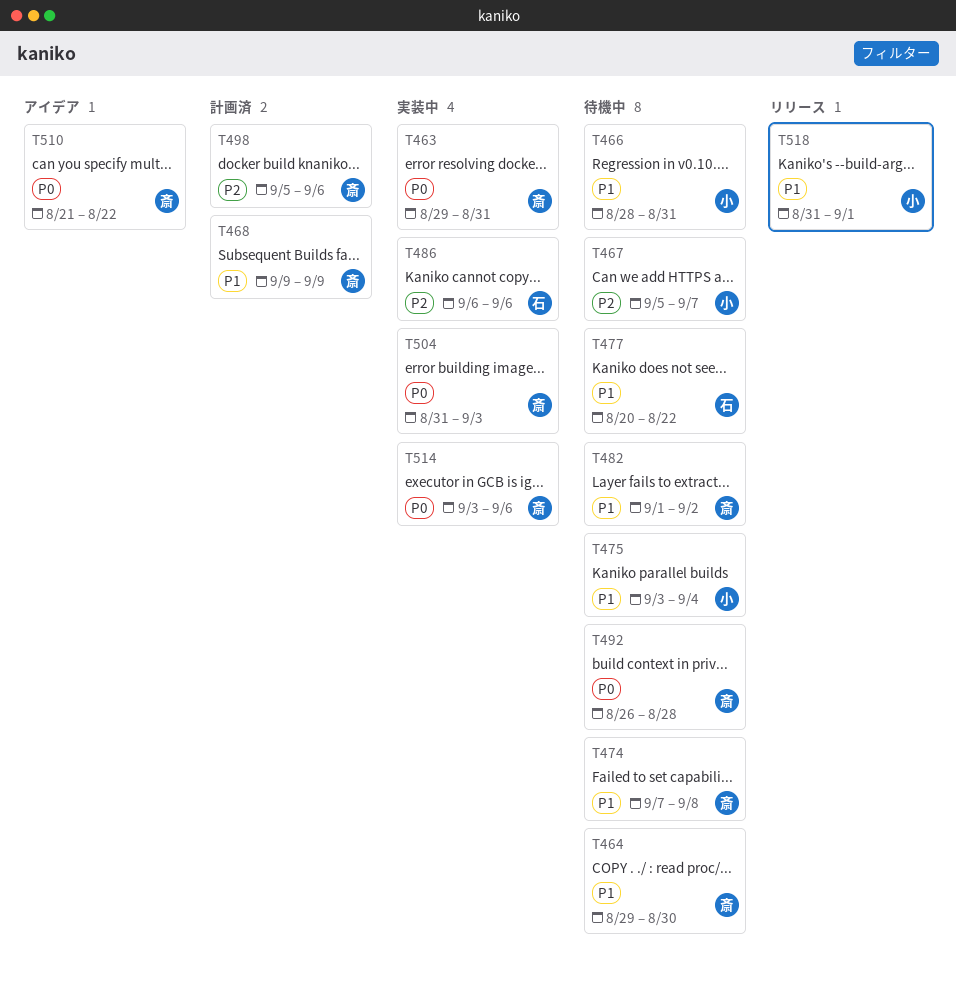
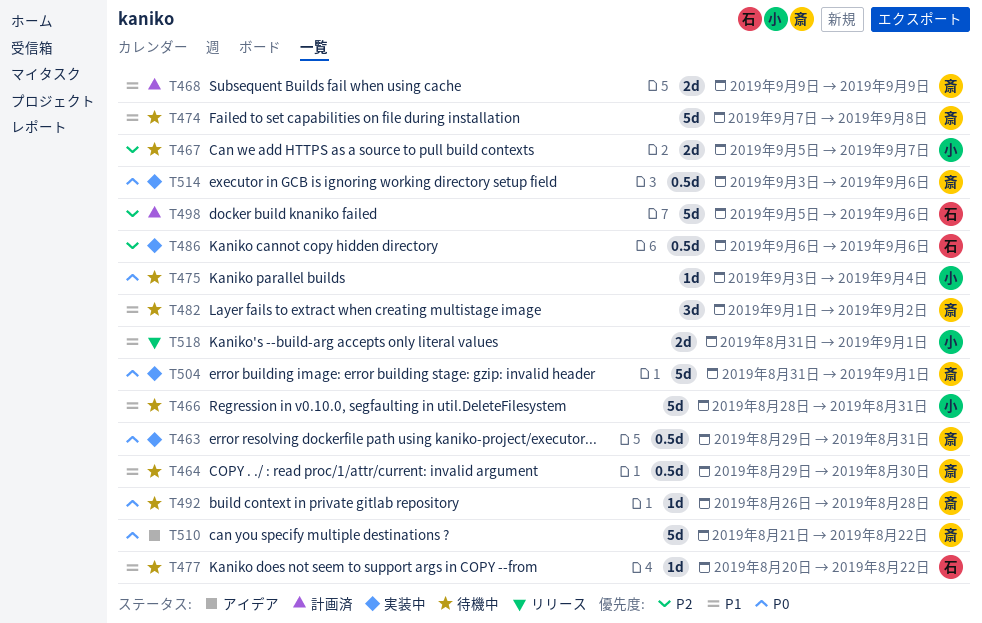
T475, priority: P1 -> P0
T498, owner: 斎 -> 石
T504, due: Sep 3 -> Sep 1

